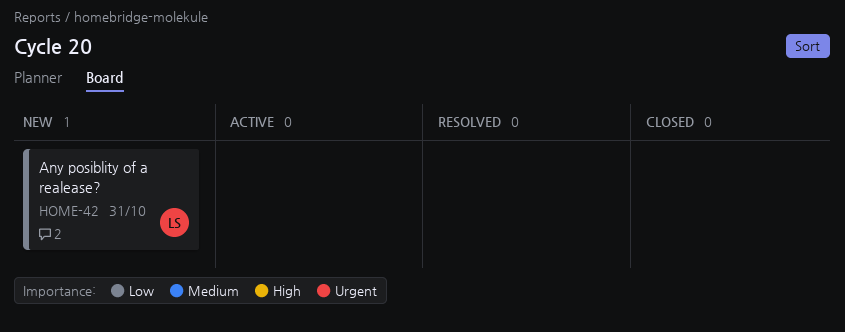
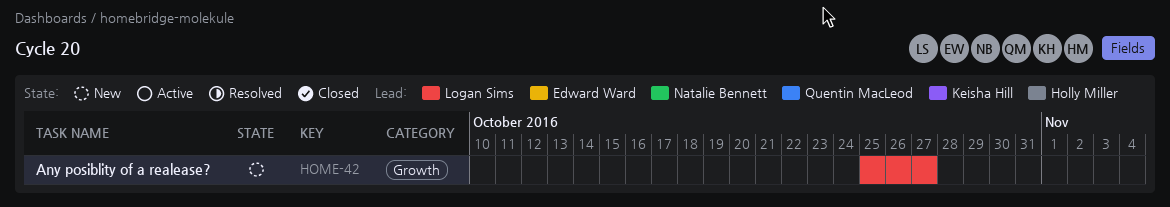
HOME-42, due: Oct 31 -> Oct 27

